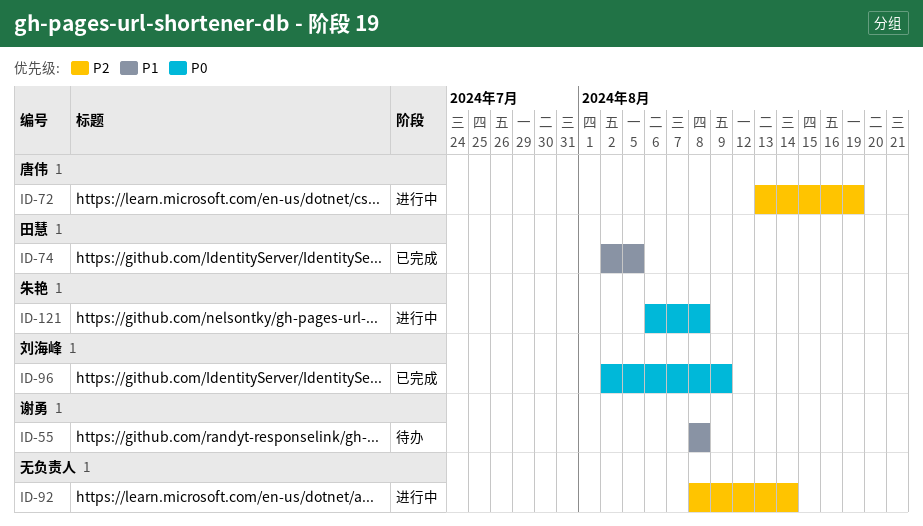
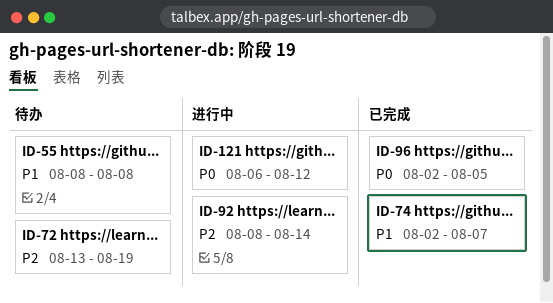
ID-72, status: 进行中 -> 待办
ID-74, due: Aug 5 -> Aug 7
ID-96, due: Aug 9 -> Aug 5
ID-121, due: Aug 8 -> Aug 12

